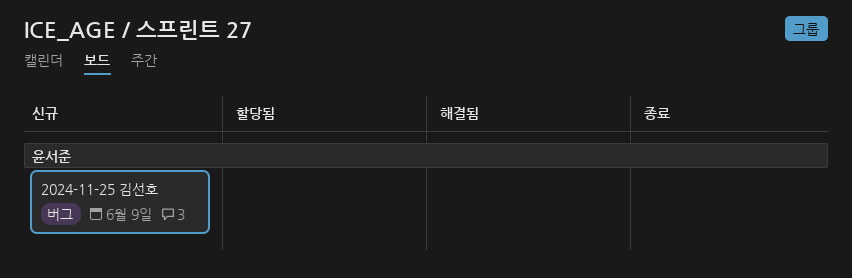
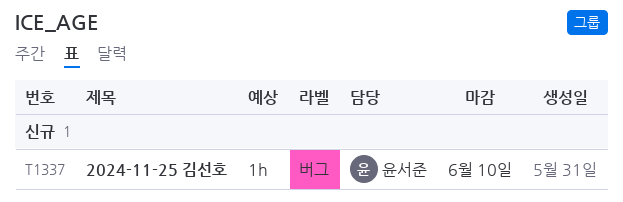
2024-11-25 김선호, due: Jun 9 -> Jun 10

